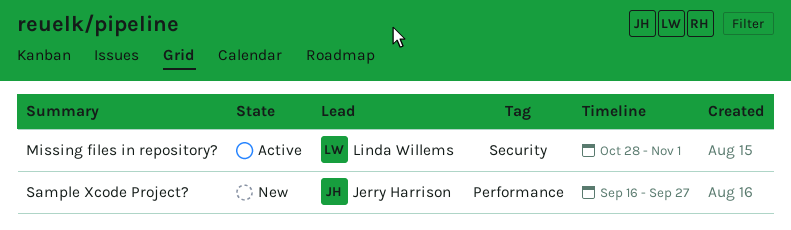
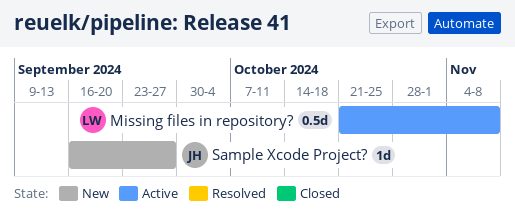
Missing files in repository?, start: Oct 28 -> Oct 21
Missing files in repository?, due: Nov 1 -> Nov 8

